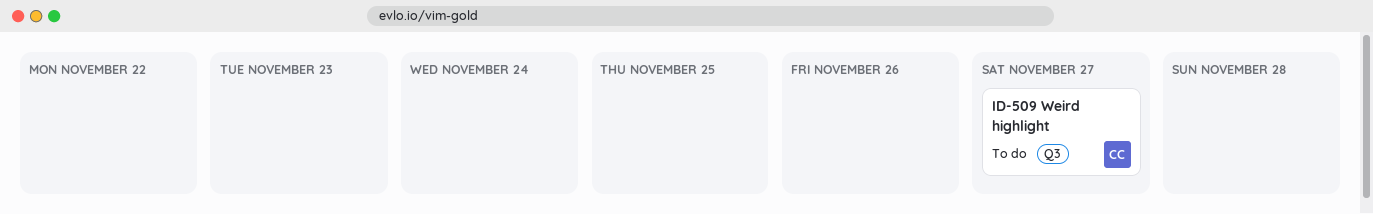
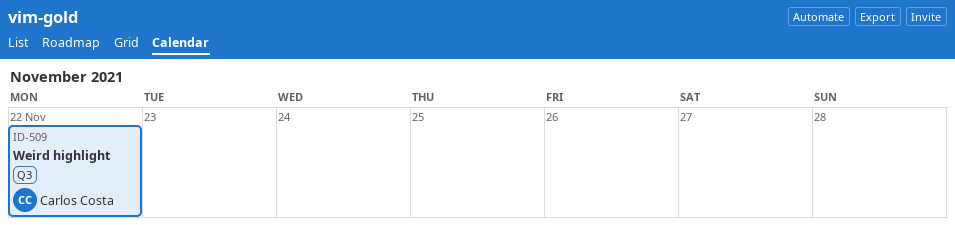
ID-509, due: Nov 27 -> Nov 22

